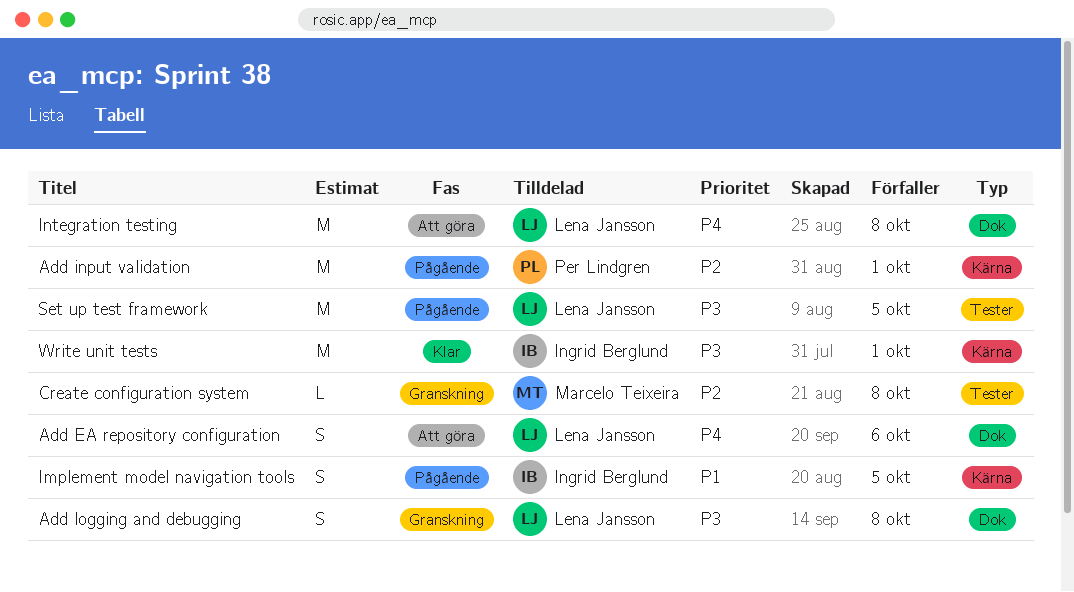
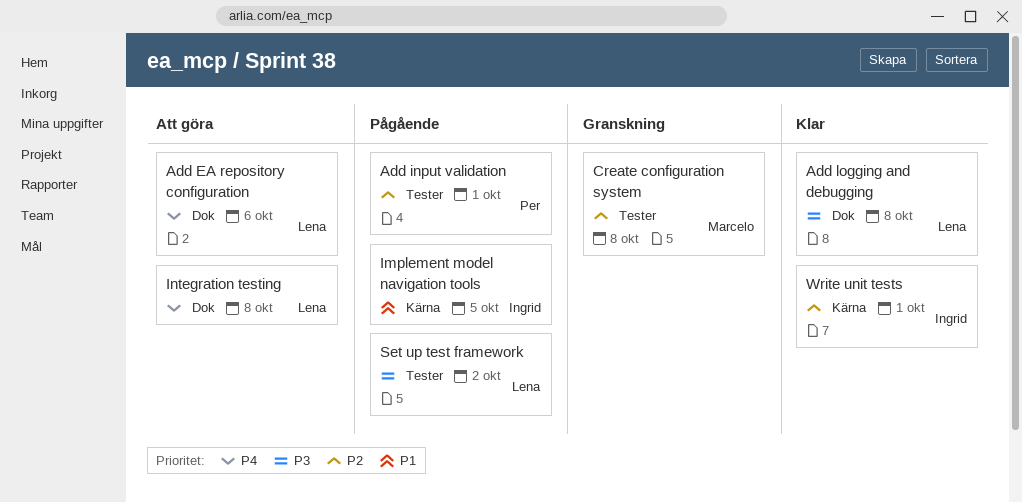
Add input validation, label: Kärna -> Tester
Add logging and debugging, status: Granskning -> Klar
Set up test framework, due: Oct 5 -> Oct 2
Write unit tests, priority: P3 -> P2

